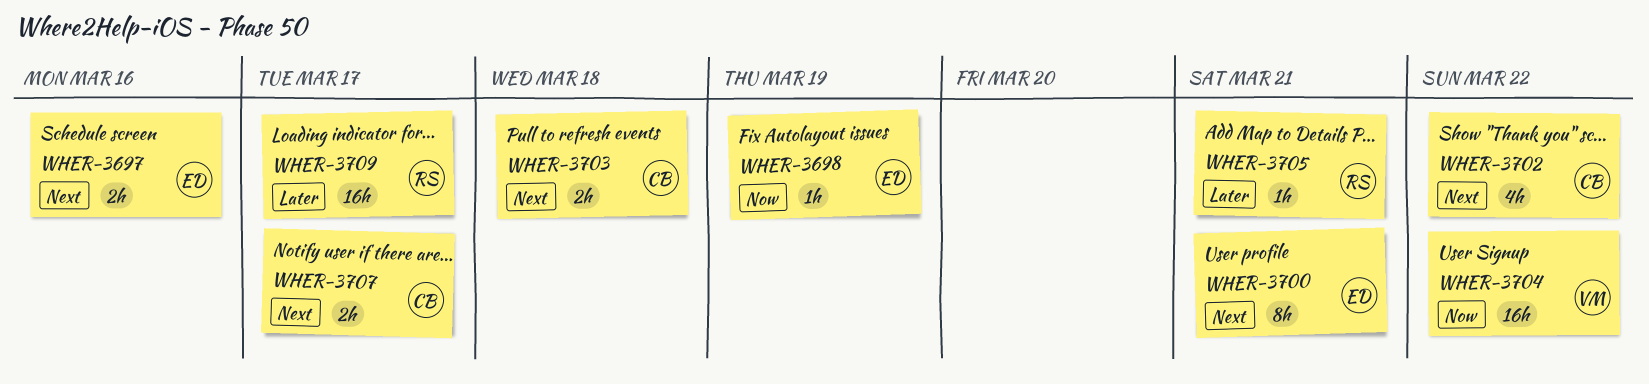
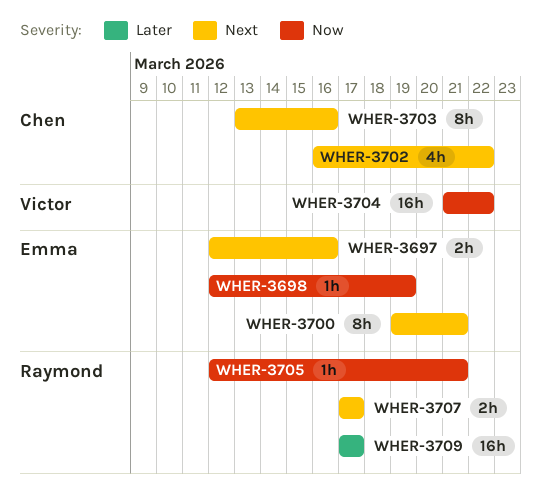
WHER-3703, estimate: 2h -> 8h
WHER-3703, due: Mar 18 -> Mar 16
WHER-3705, priority: Later -> Now
WHER-3707, owner: Chen -> Raymond

